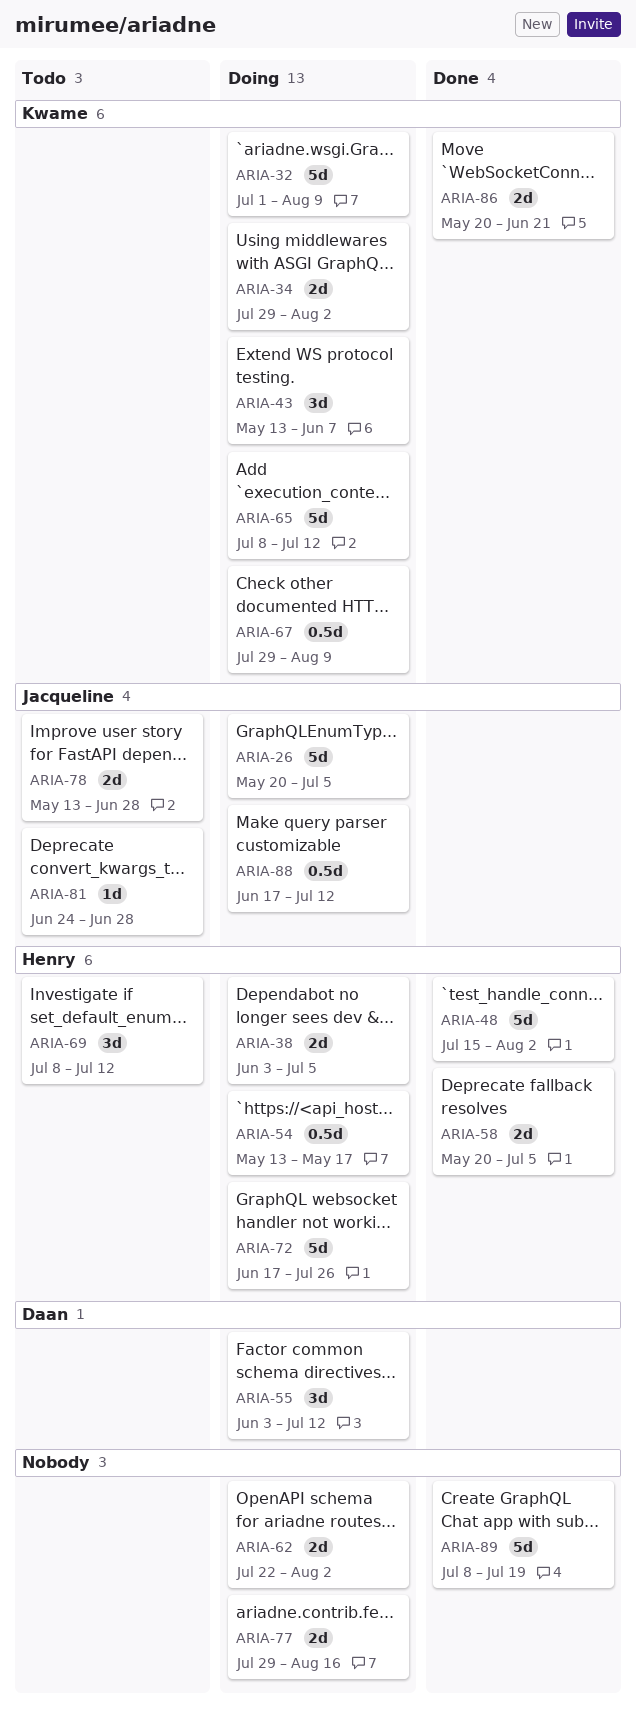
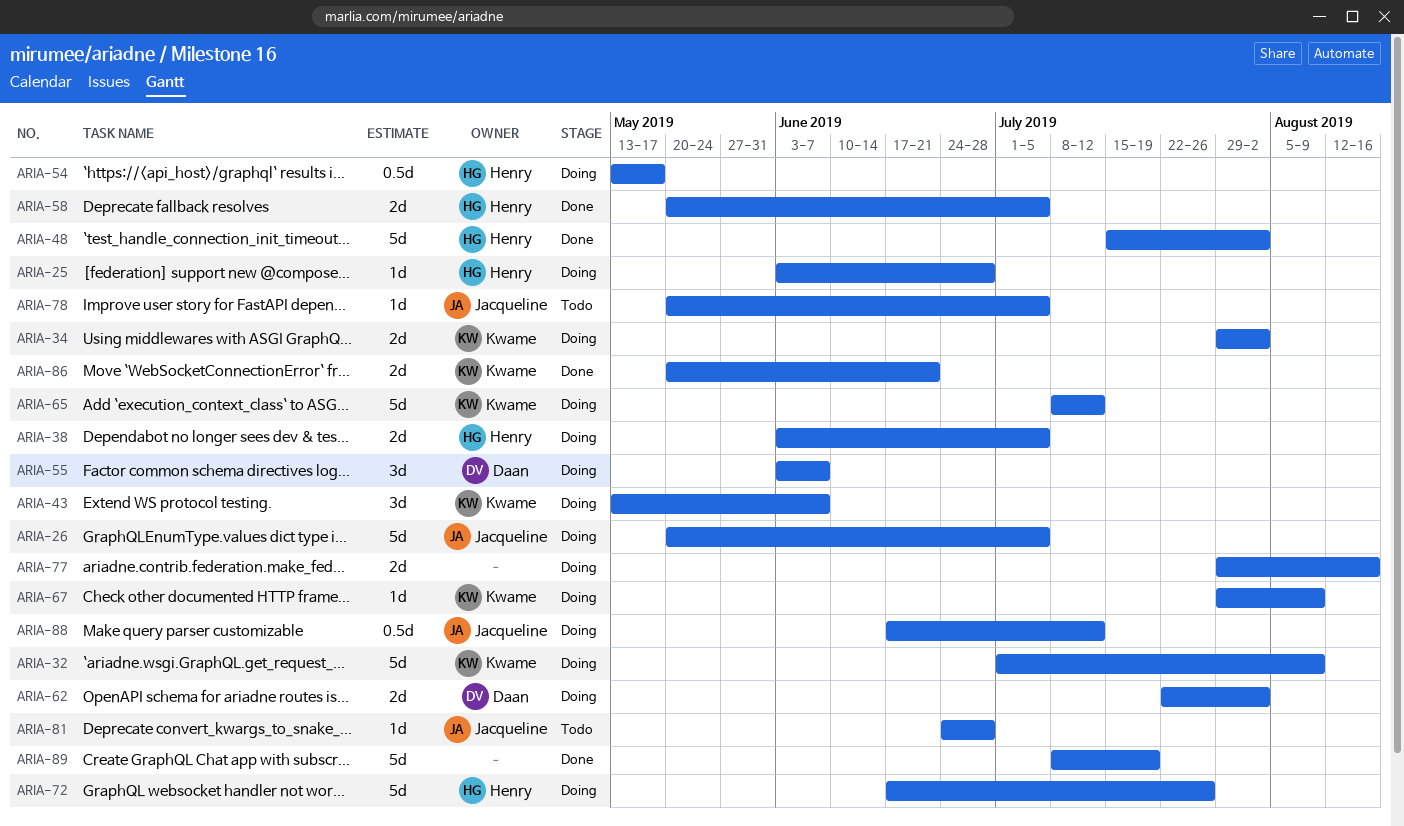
ARIA-25: none -> present
ARIA-55, due: Jul 12 -> Jun 7
ARIA-62, owner: none -> Daan
ARIA-67, estimate: 0.5d -> 1d
ARIA-69: present -> none
ARIA-78, estimate: 2d -> 1d
ARIA-78, start: May 13 -> May 20
ARIA-78, due: Jun 28 -> Jul 5

